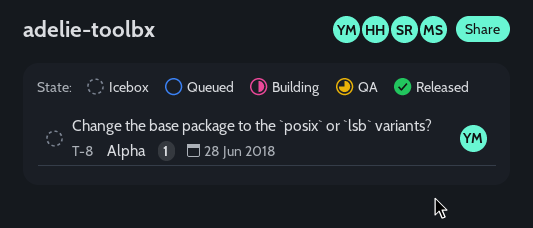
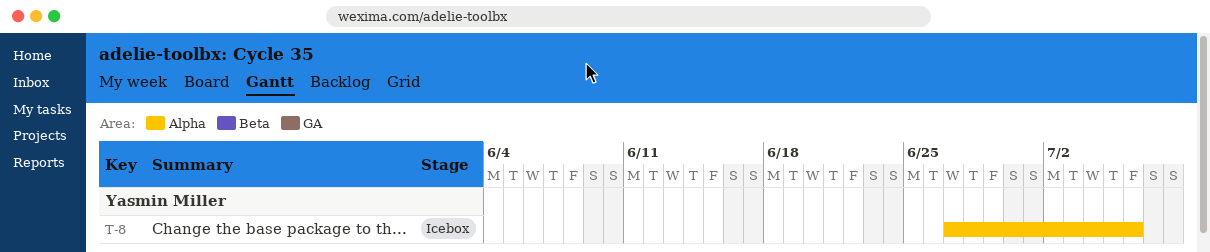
T-8, due: Jun 28 -> Jul 6

